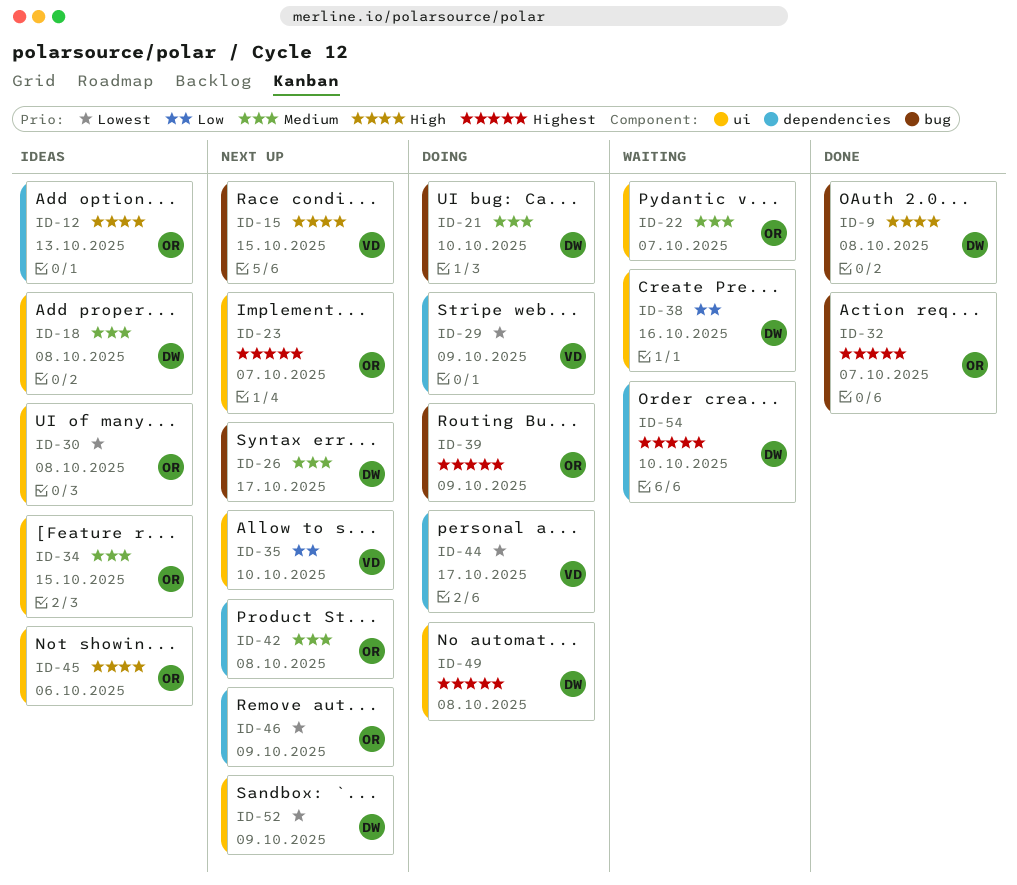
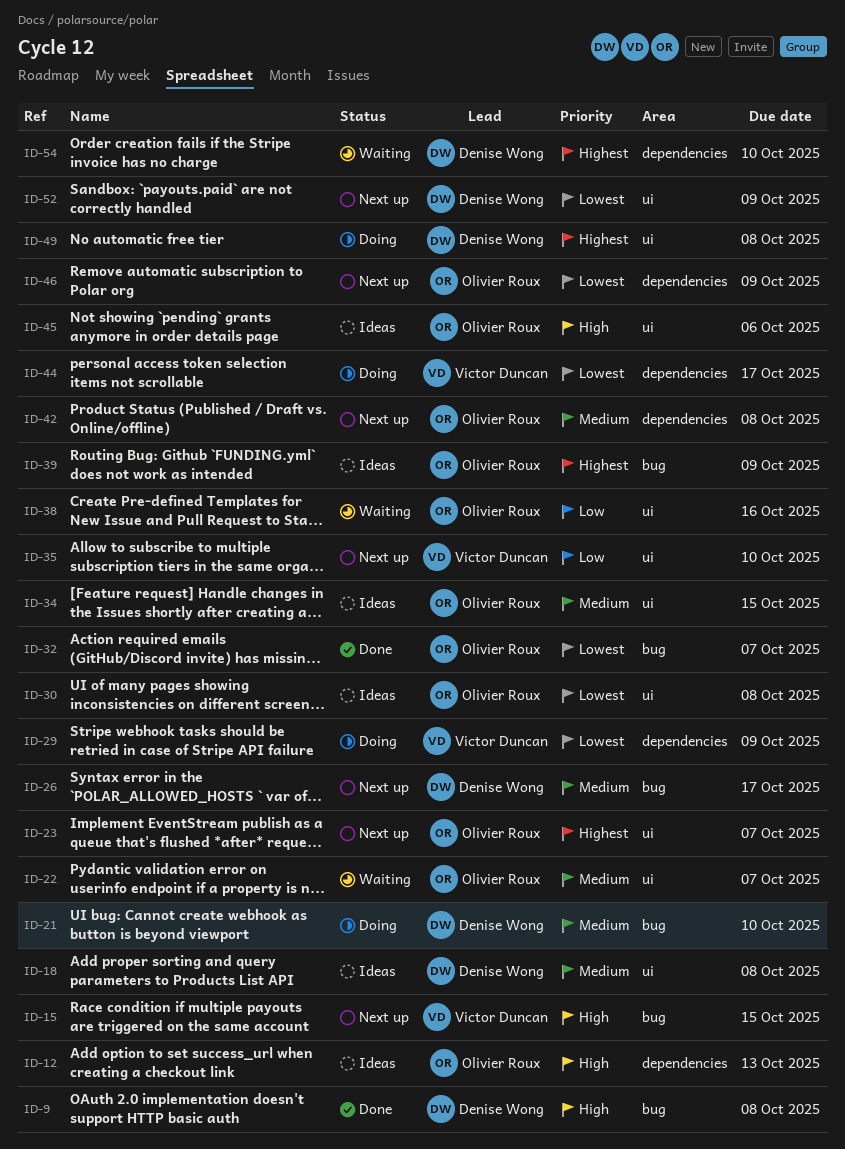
ID-32, priority: Highest -> Lowest
ID-38, owner: Denise Wong -> Olivier Roux
ID-39, status: Doing -> Ideas

